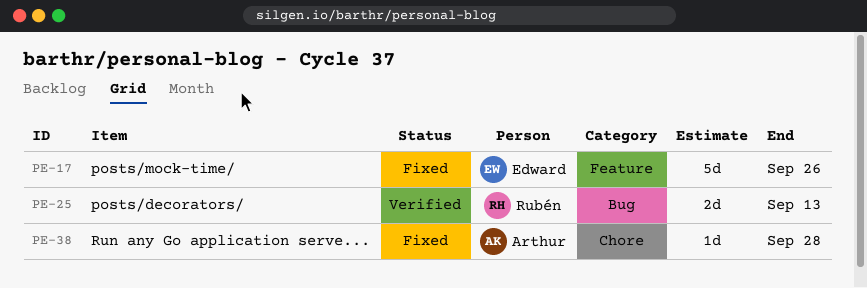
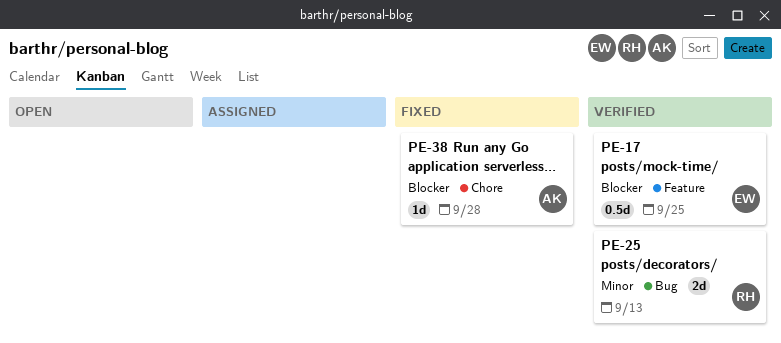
PE-17, status: Fixed -> Verified
PE-17, estimate: 5d -> 0.5d
PE-17, due: Sep 26 -> Sep 25

